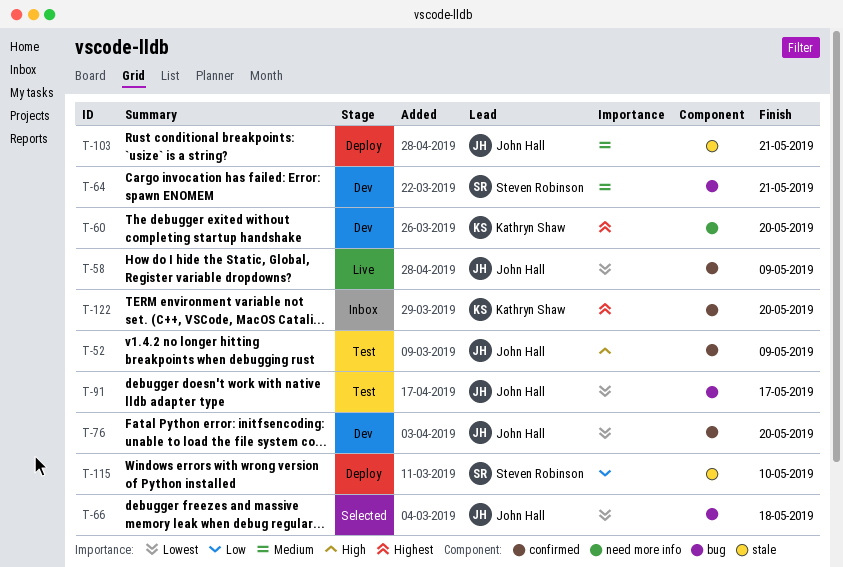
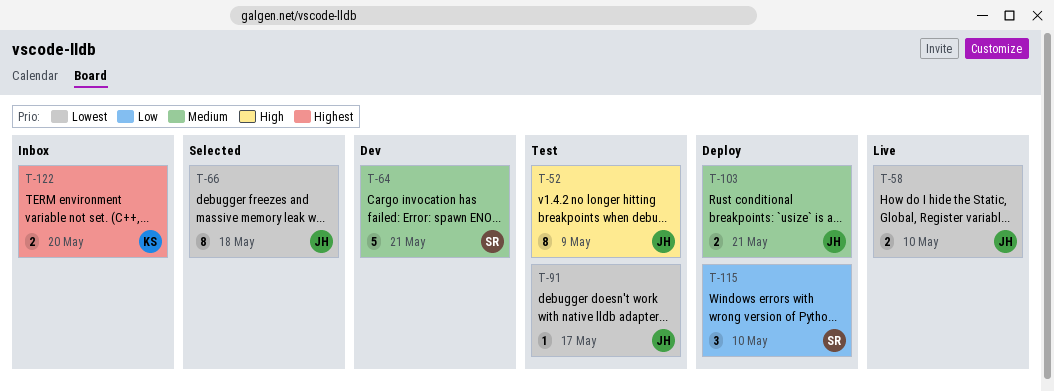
T-58, due: May 9 -> May 10
T-60: present -> none
T-76: present -> none

